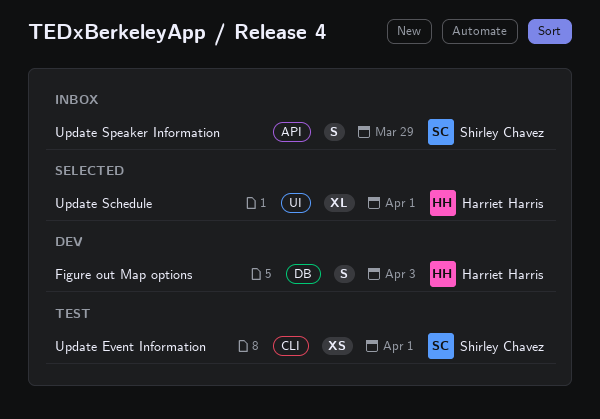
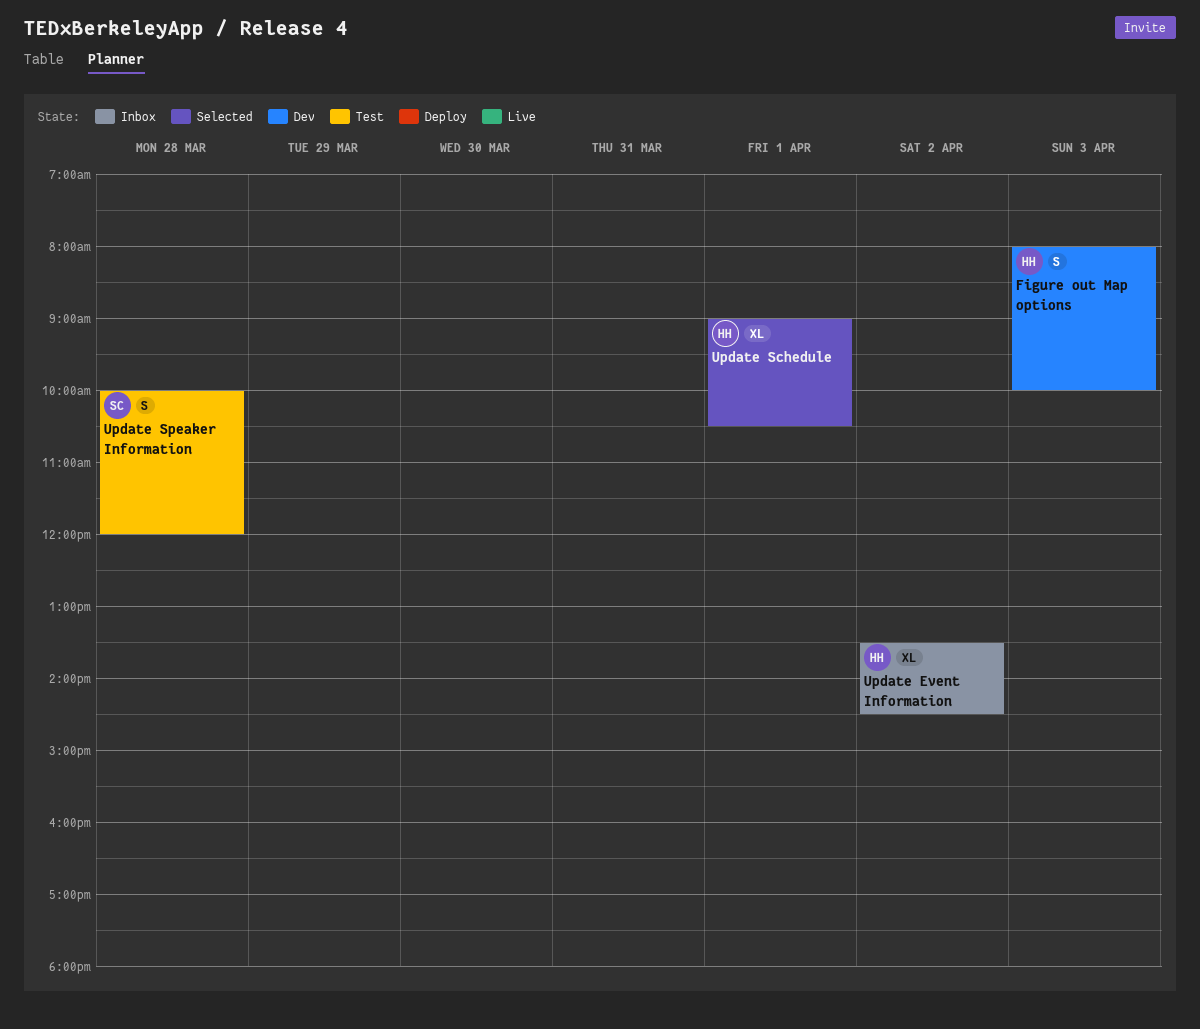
Update Event Information, status: Test -> Inbox
Update Event Information, owner: Shirley Chavez -> Harriet Harris
Update Event Information, estimate: XS -> XL
Update Event Information, day: Apr 1 -> Apr 2
Update Speaker Information, status: Inbox -> Test
Update Speaker Information, day: Mar 29 -> Mar 28

